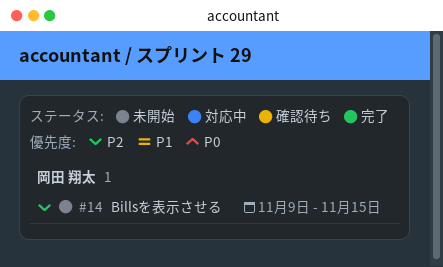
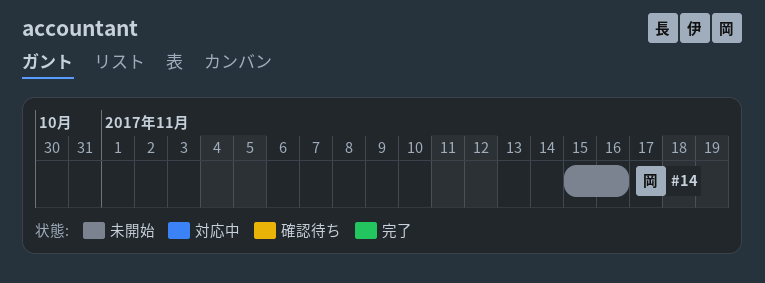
#14, start: Nov 9 -> Nov 15
#14, due: Nov 15 -> Nov 16

